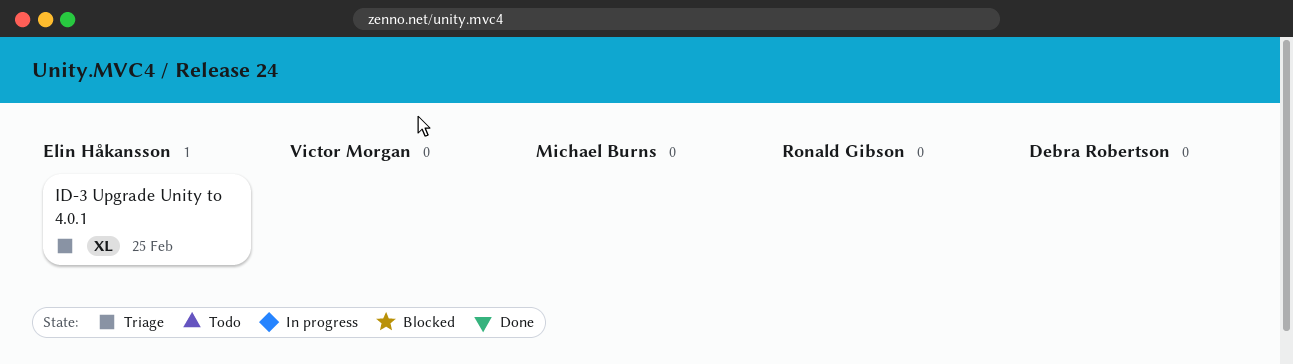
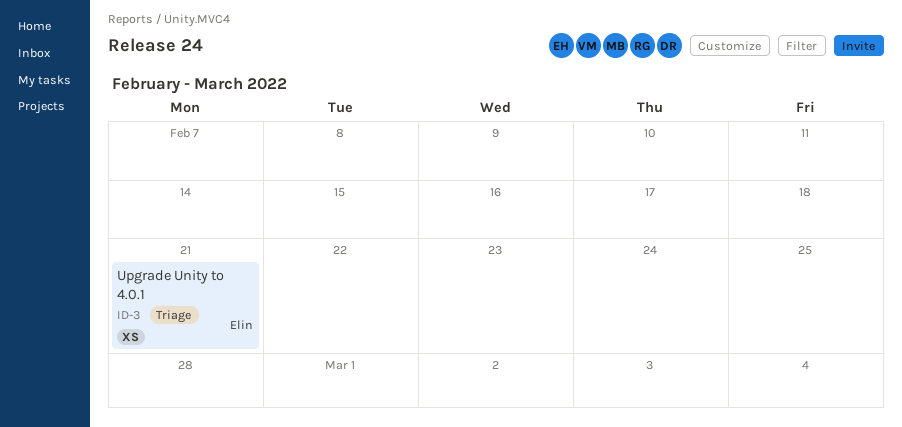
ID-3, estimate: XL -> XS
ID-3, due: Feb 25 -> Feb 21

